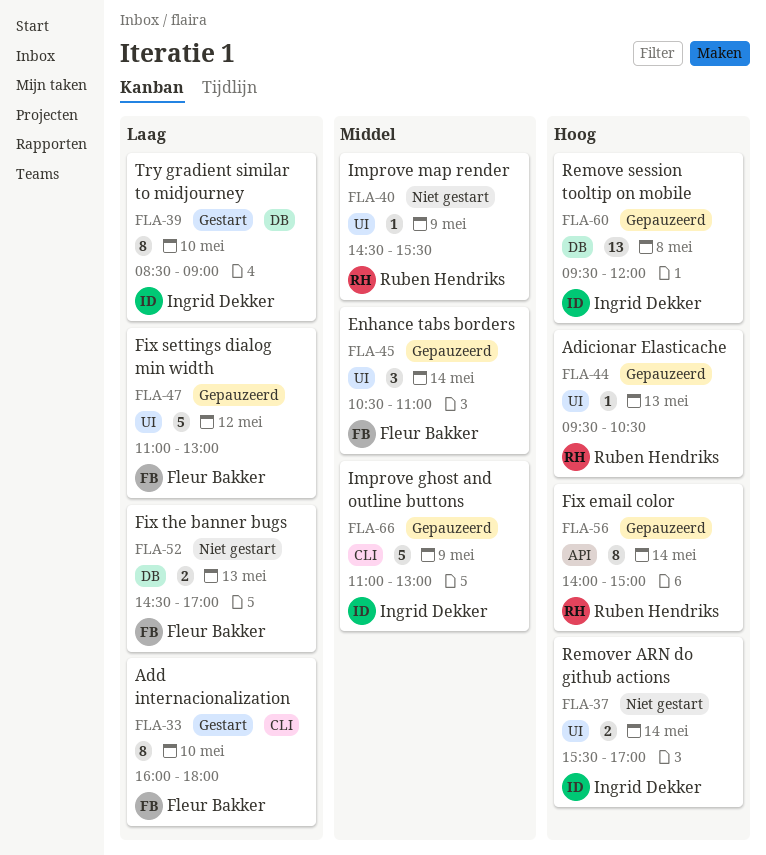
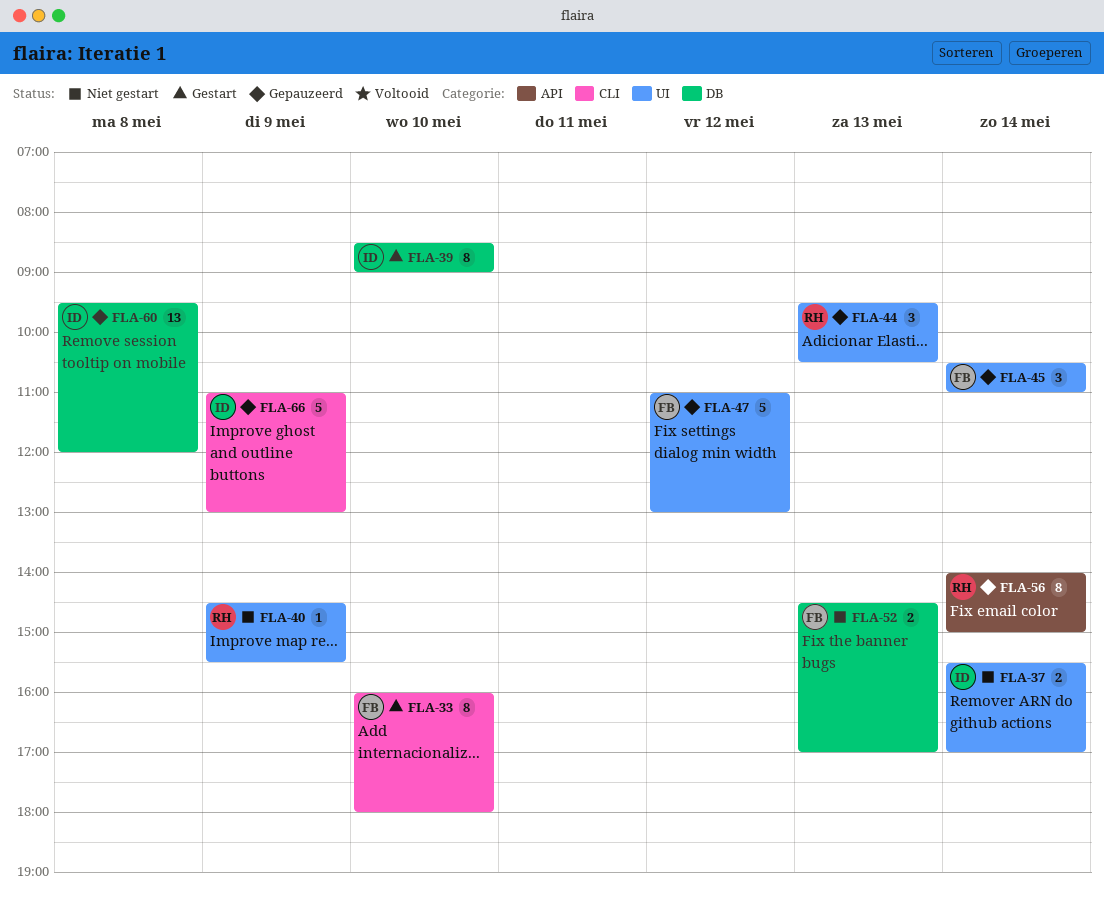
FLA-44, estimate: 1 -> 3

